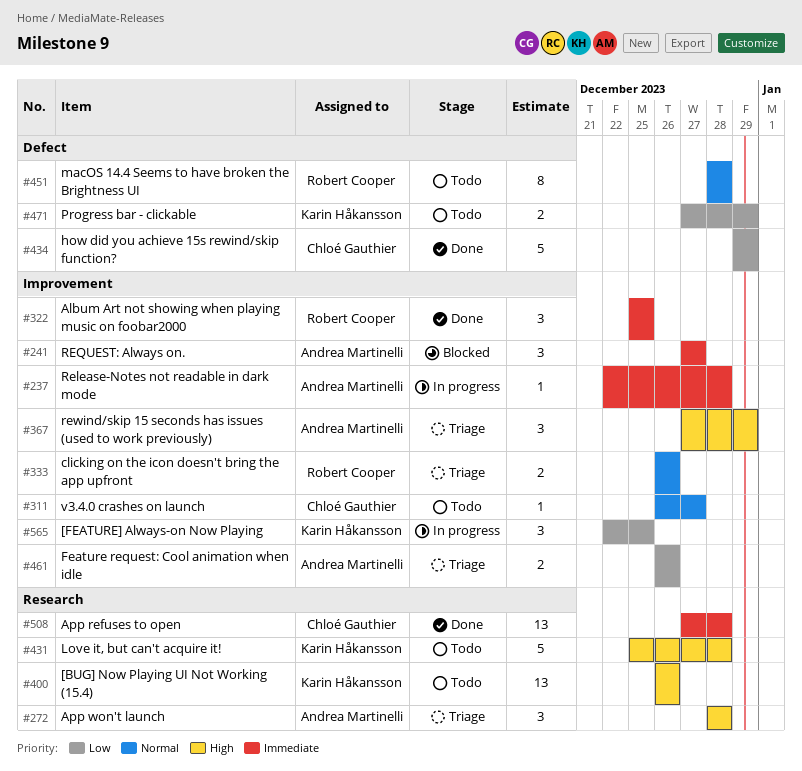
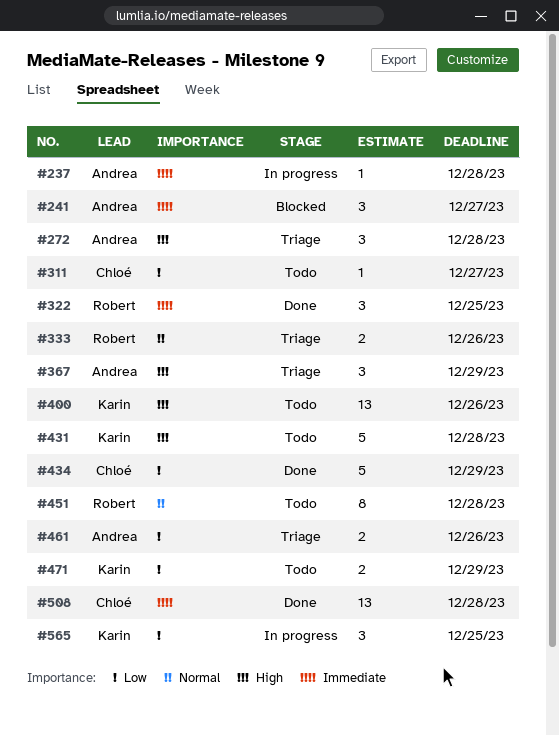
#311, priority: Normal -> Low

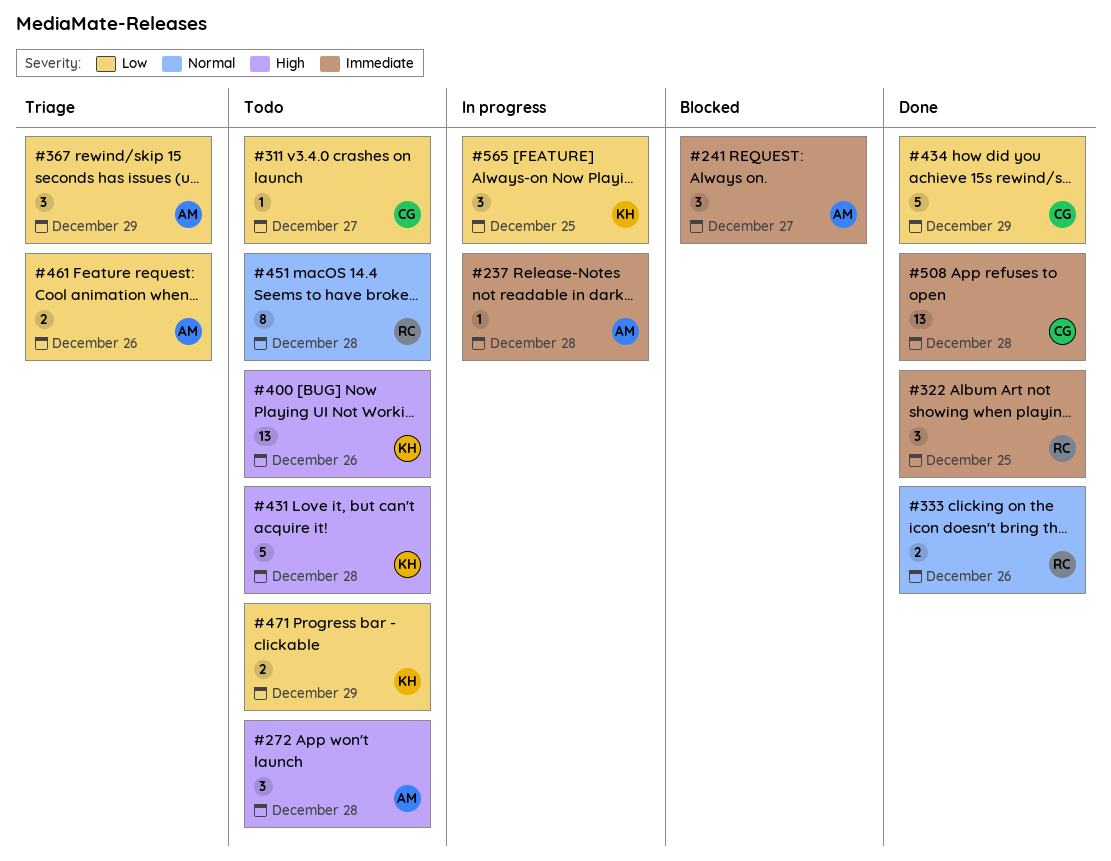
#272, status: Triage -> Todo
#333, status: Triage -> Done
#367, priority: High -> Low

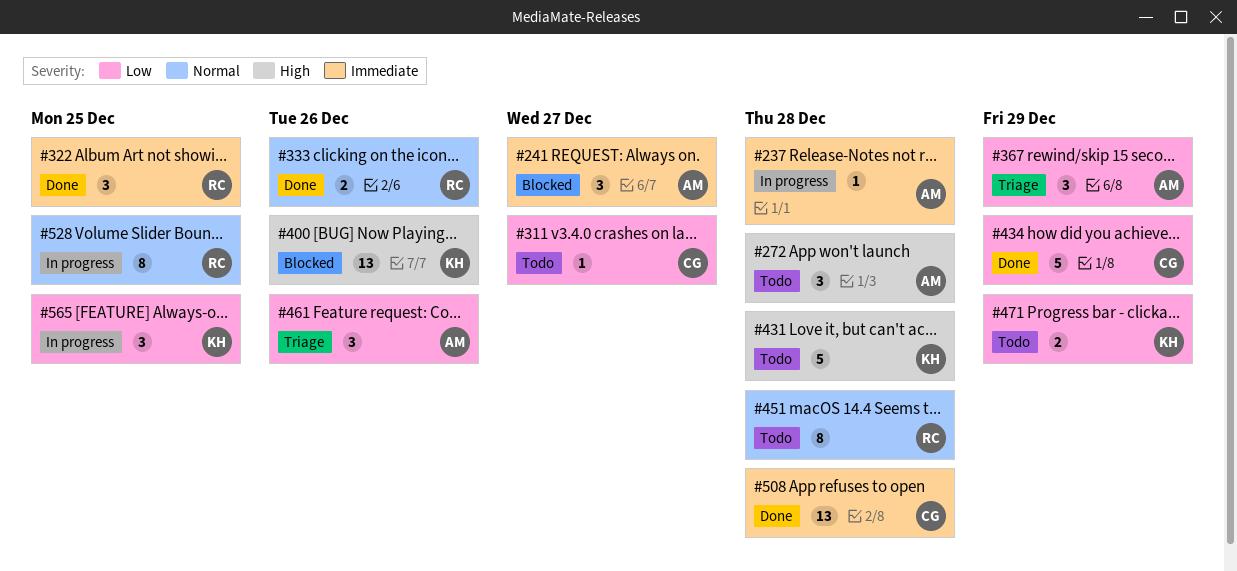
#400, status: Todo -> Blocked
#461, estimate: 2 -> 3
#528: none -> present

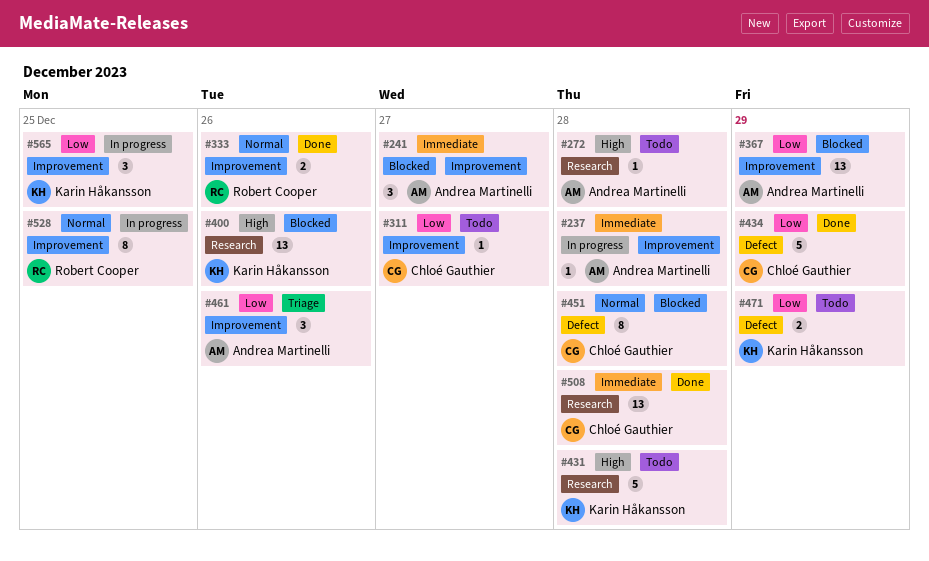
#272, estimate: 3 -> 1
#322: present -> none
#367, status: Triage -> Blocked
#367, estimate: 3 -> 13
#451, status: Todo -> Blocked
#451, owner: Robert Cooper -> Chloé Gauthier

